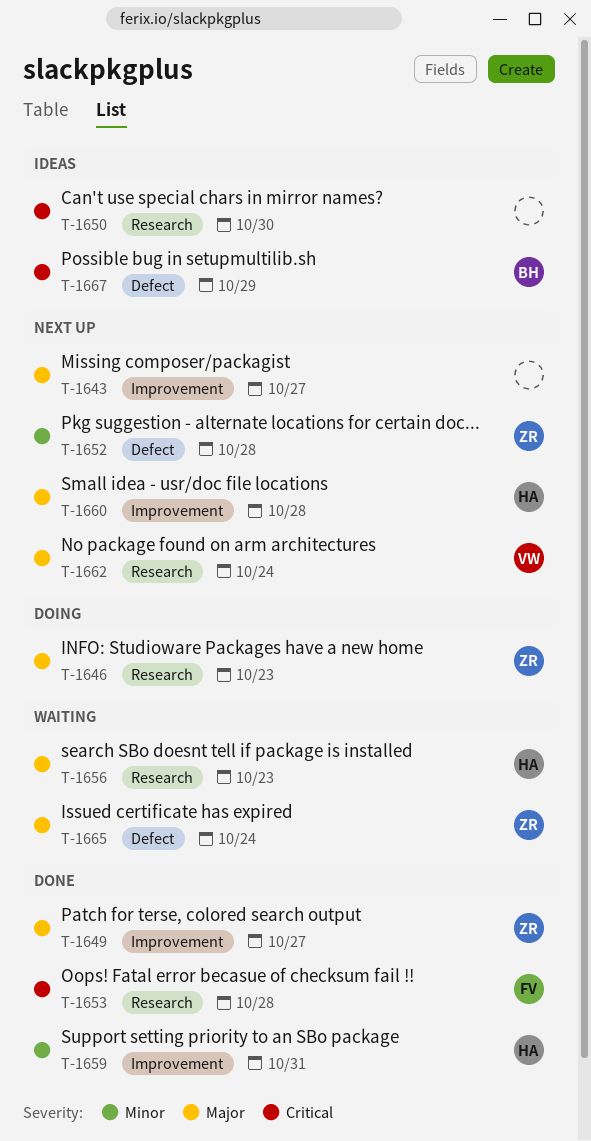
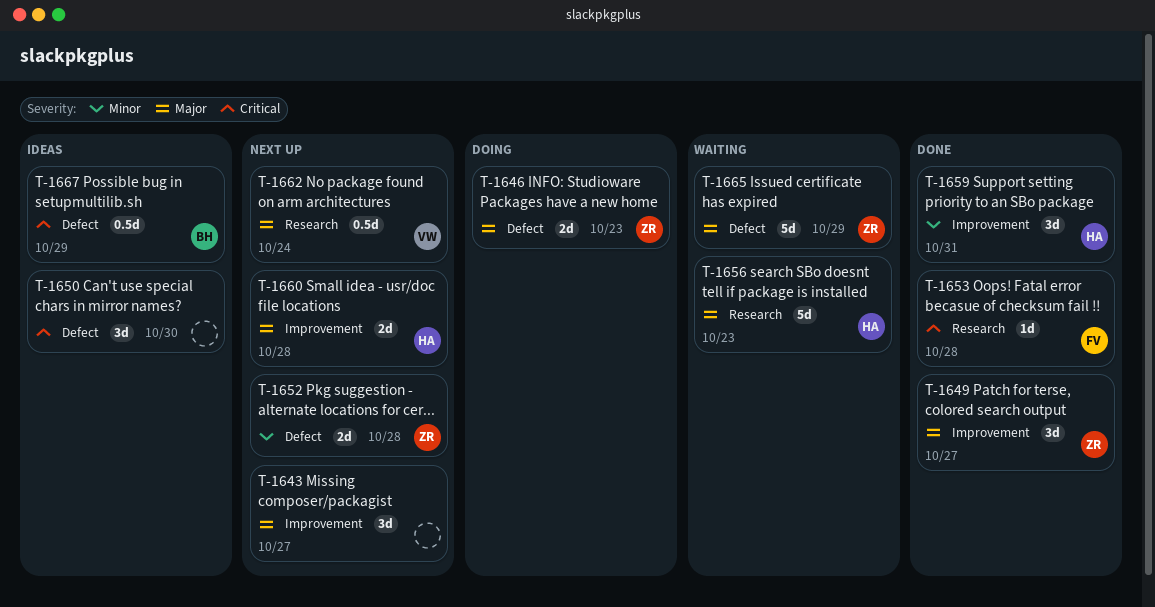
T-1646, label: Research -> Defect
T-1650, label: Research -> Defect
T-1665, due: Oct 24 -> Oct 29

